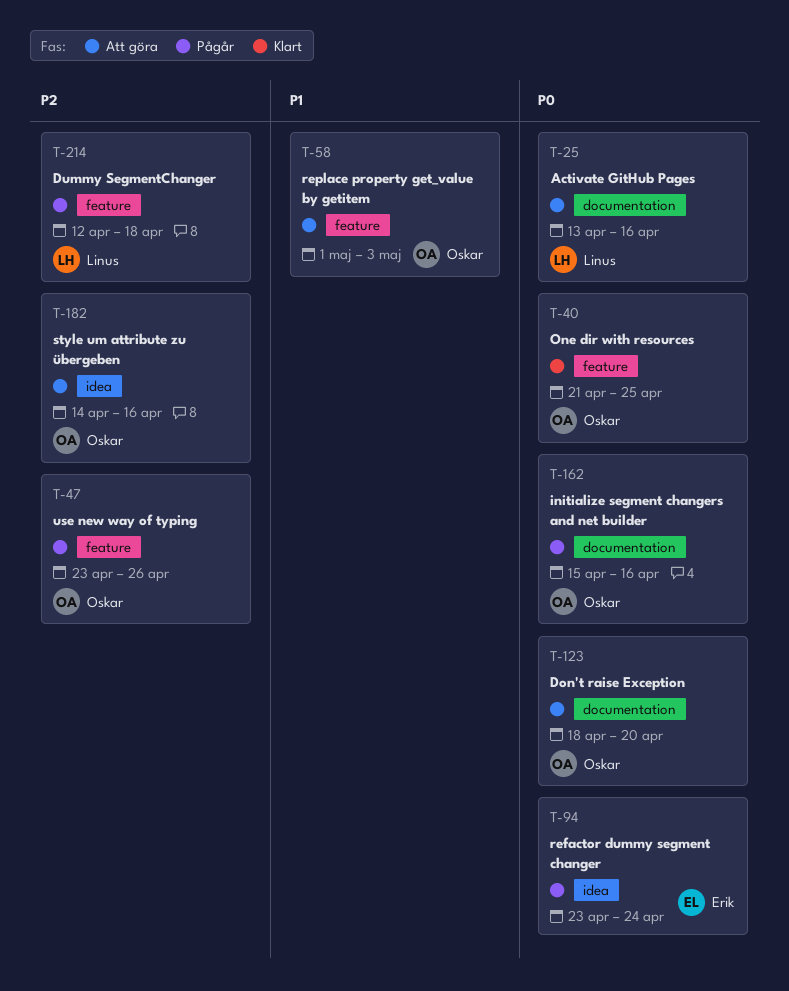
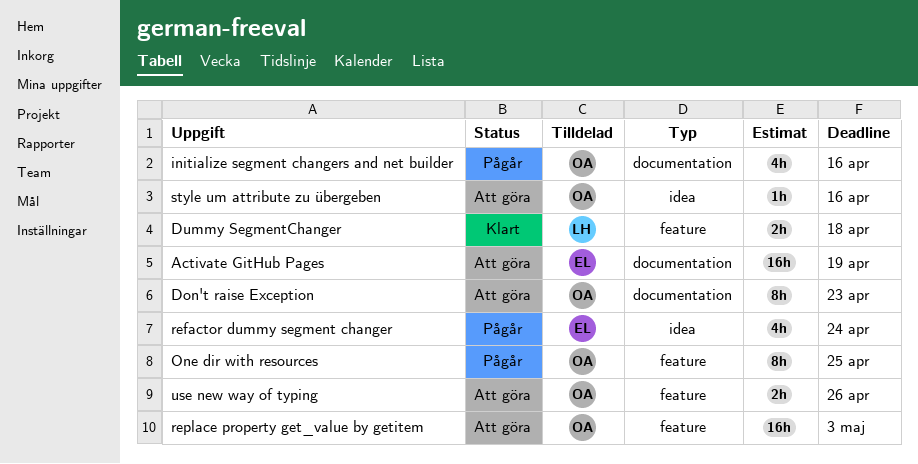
Activate GitHub Pages, owner: Linus -> Erik
Activate GitHub Pages, due: Apr 16 -> Apr 19
Don't raise Exception, due: Apr 20 -> Apr 23
Dummy SegmentChanger, status: Pågår -> Klart
One dir with resources, status: Klart -> Pågår
use new way of typing, status: Pågår -> Att göra

